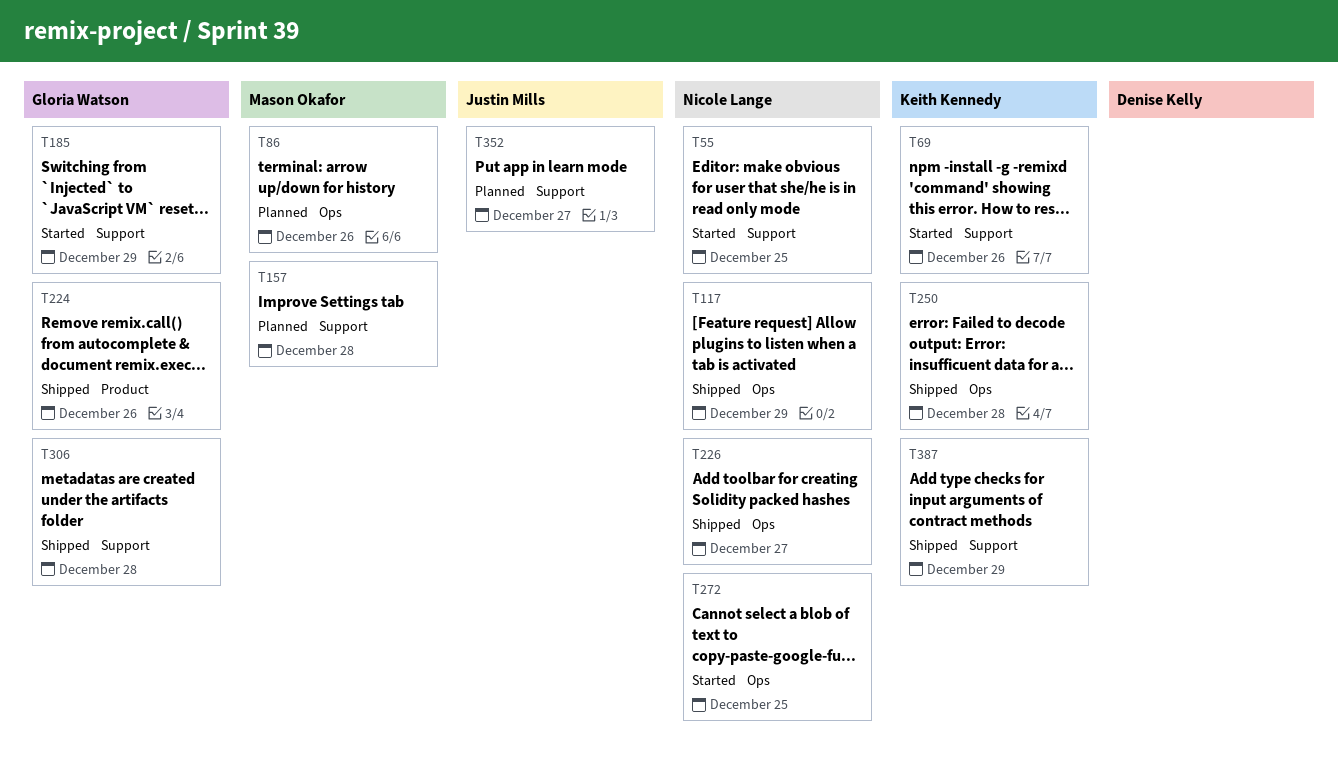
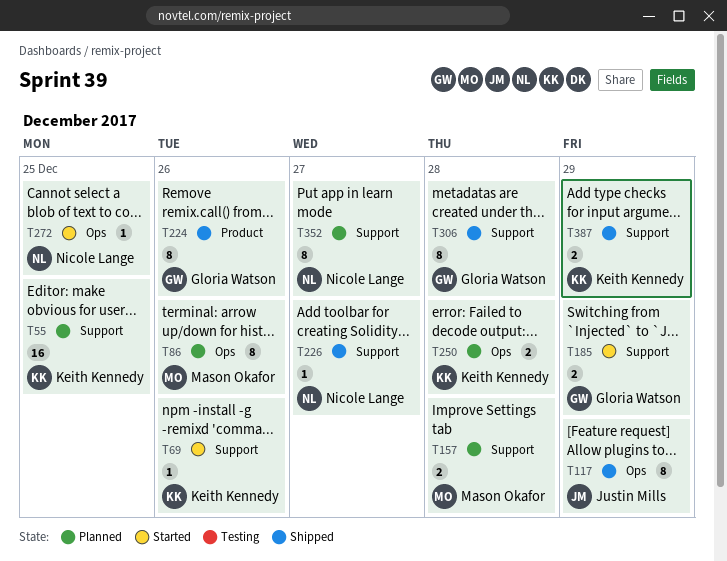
T55, status: Started -> Planned
T55, owner: Nicole Lange -> Keith Kennedy
T117, owner: Nicole Lange -> Justin Mills
T226, label: Ops -> Support
T250, status: Shipped -> Planned
T352, owner: Justin Mills -> Nicole Lange

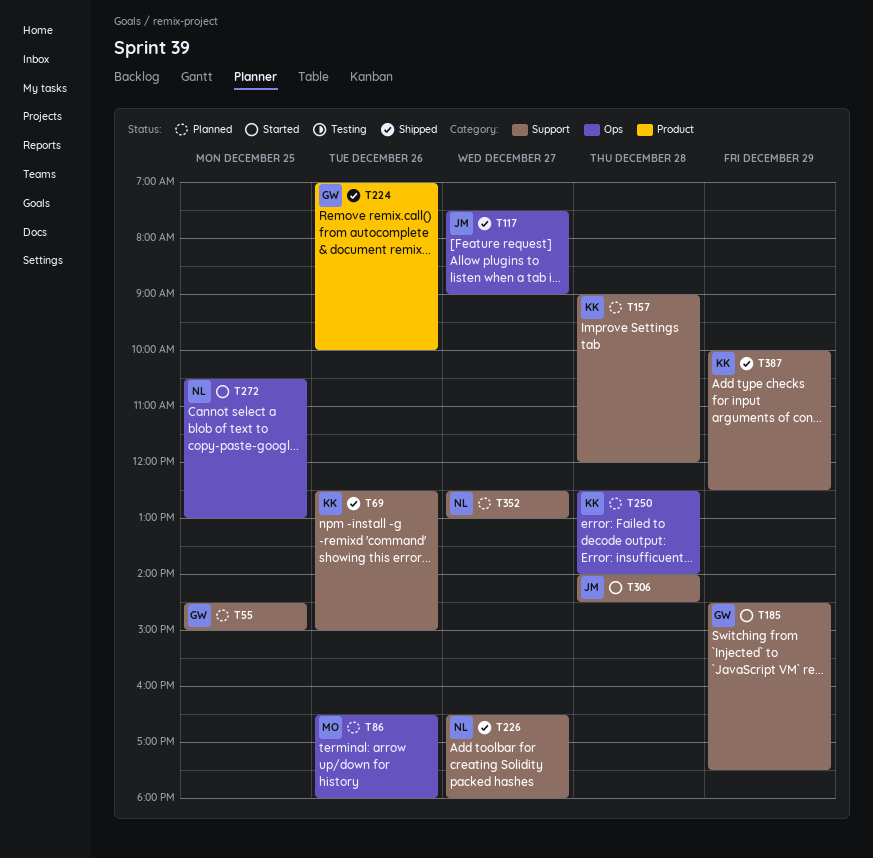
T55, owner: Keith Kennedy -> Gloria Watson
T69, status: Started -> Shipped
T117, day: Dec 29 -> Dec 27
T157, owner: Mason Okafor -> Keith Kennedy
T306, status: Shipped -> Started
T306, owner: Gloria Watson -> Justin Mills

